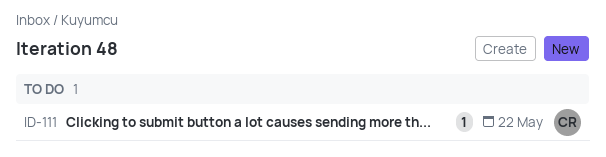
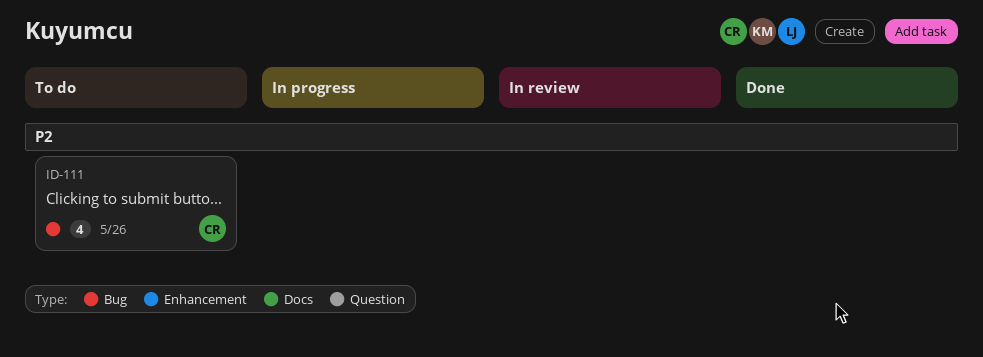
ID-111, estimate: 1 -> 4
ID-111, due: May 22 -> May 26

